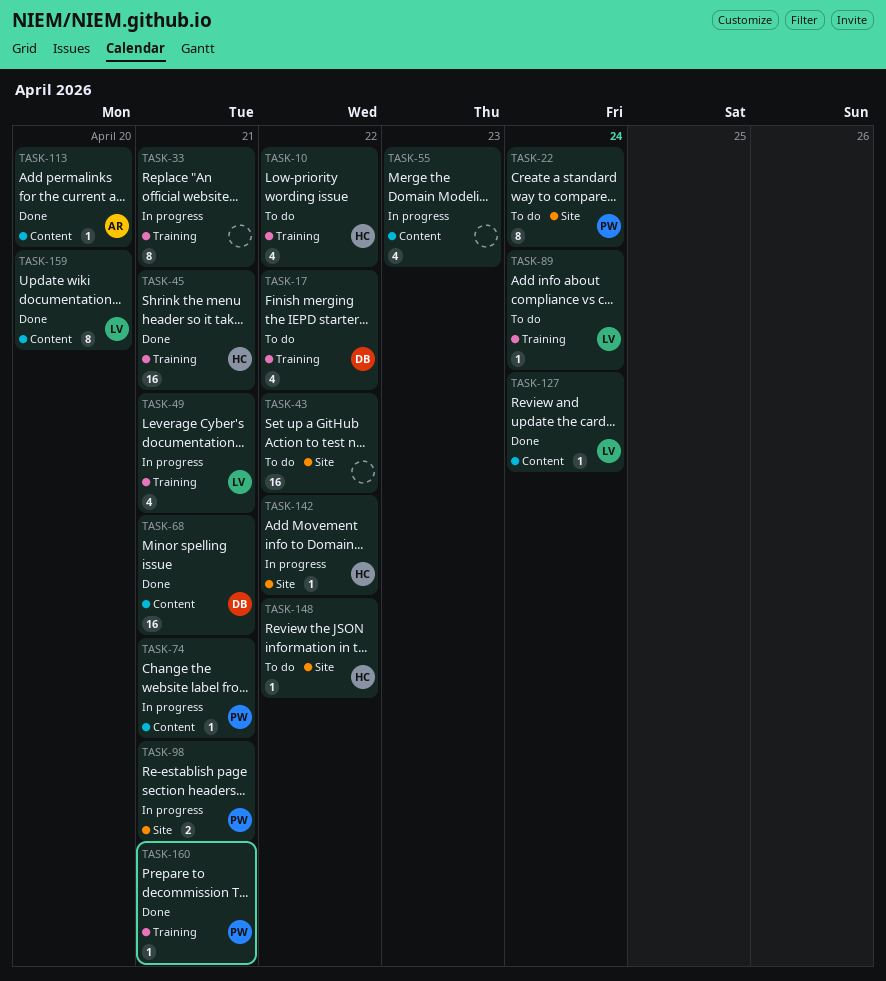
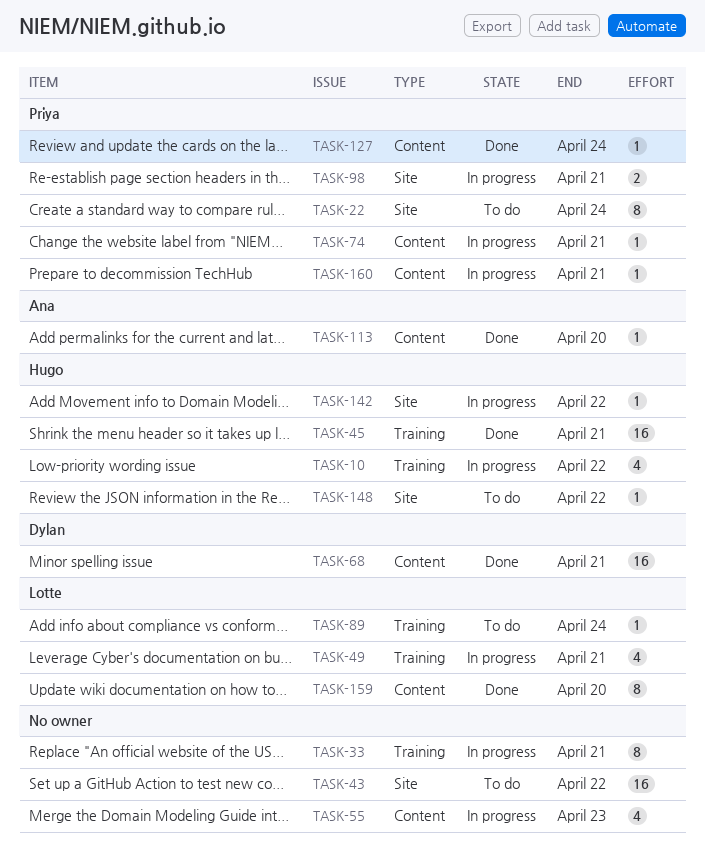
TASK-10, status: To do -> In progress
TASK-17: present -> none
TASK-127, owner: Lotte -> Priya
TASK-160, status: Done -> In progress
TASK-160, label: Training -> Content

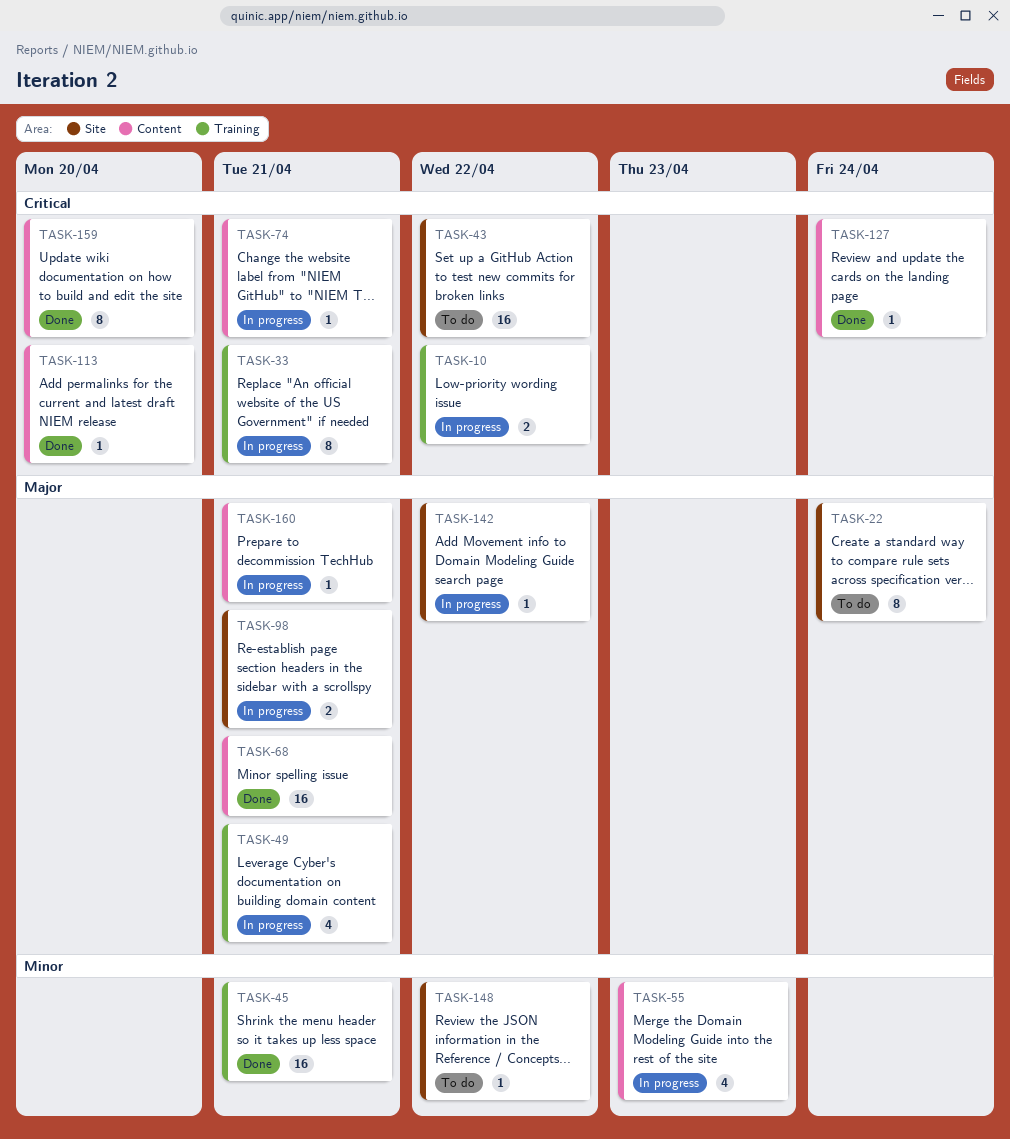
TASK-10, estimate: 4 -> 2
TASK-89: present -> none

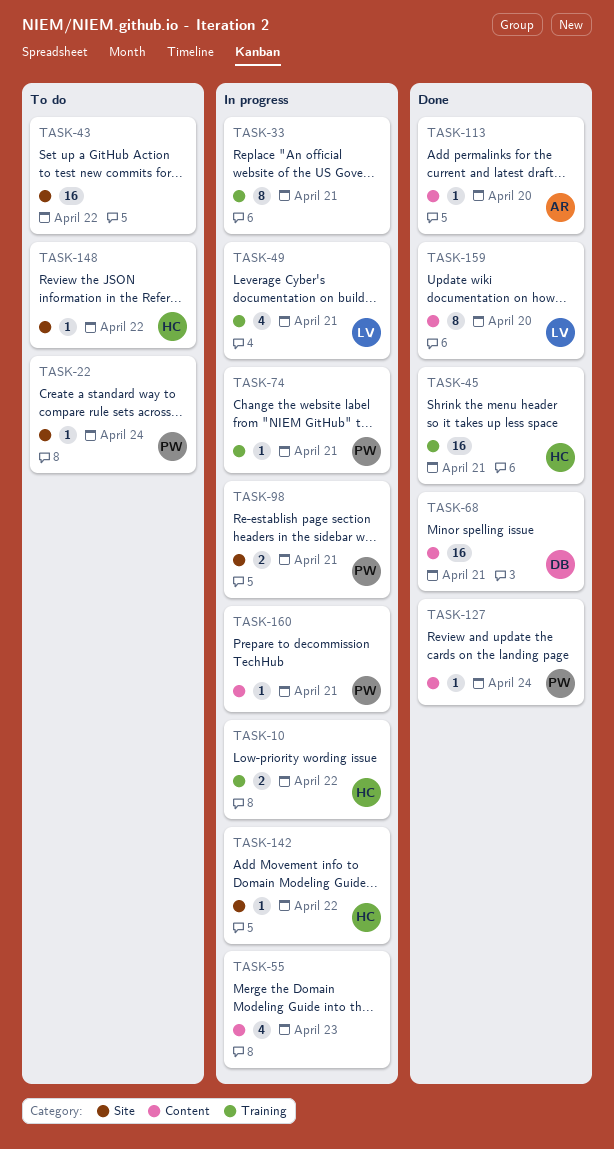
TASK-22, estimate: 8 -> 1
TASK-74, label: Content -> Training

